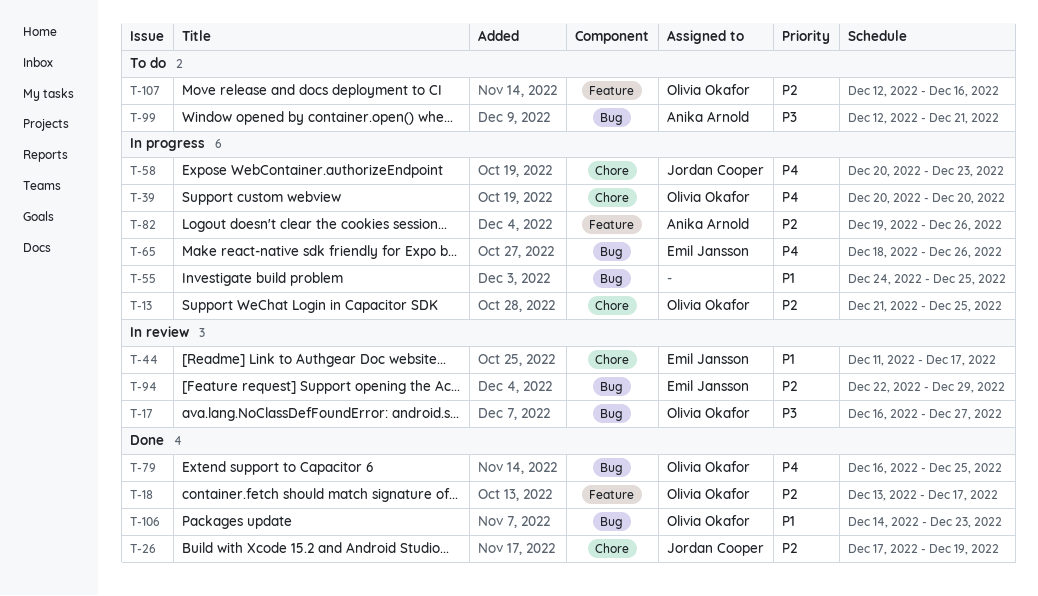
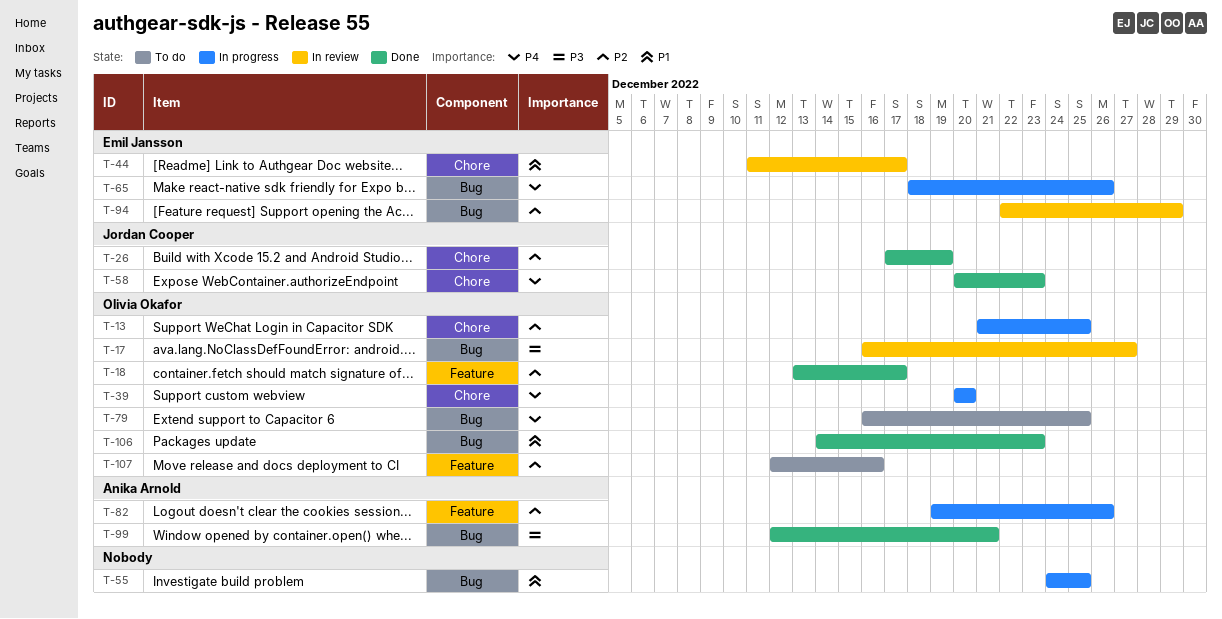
T-58, status: In progress -> Done
T-79, status: Done -> To do
T-99, status: To do -> Done

